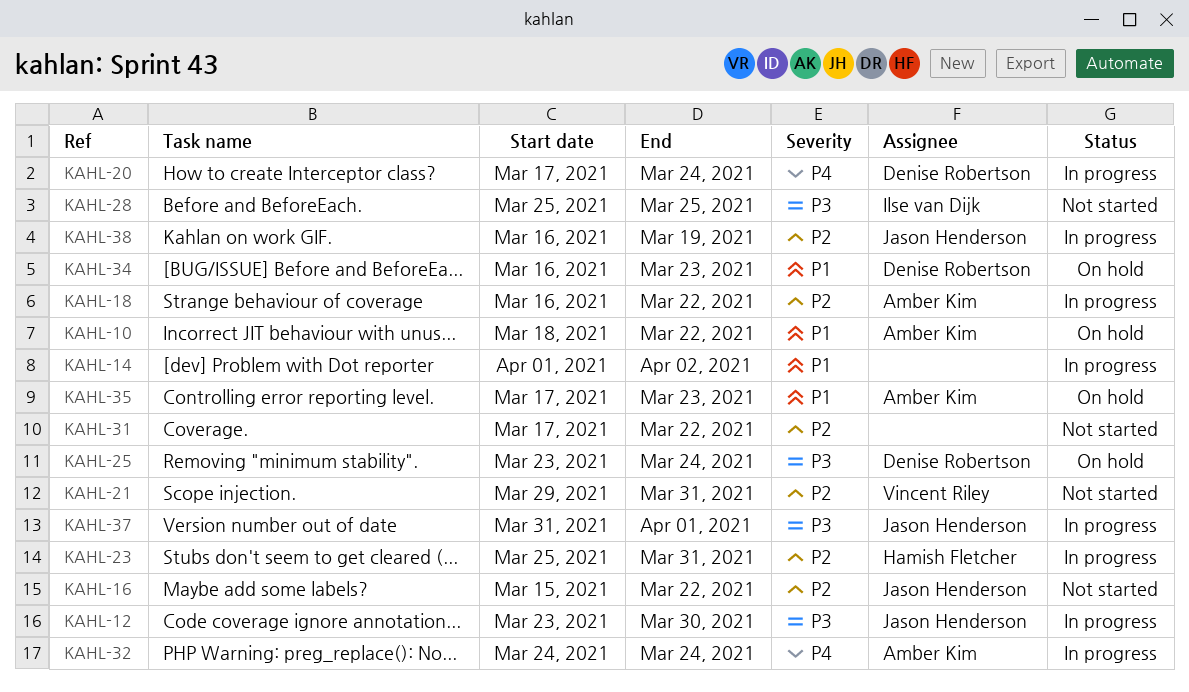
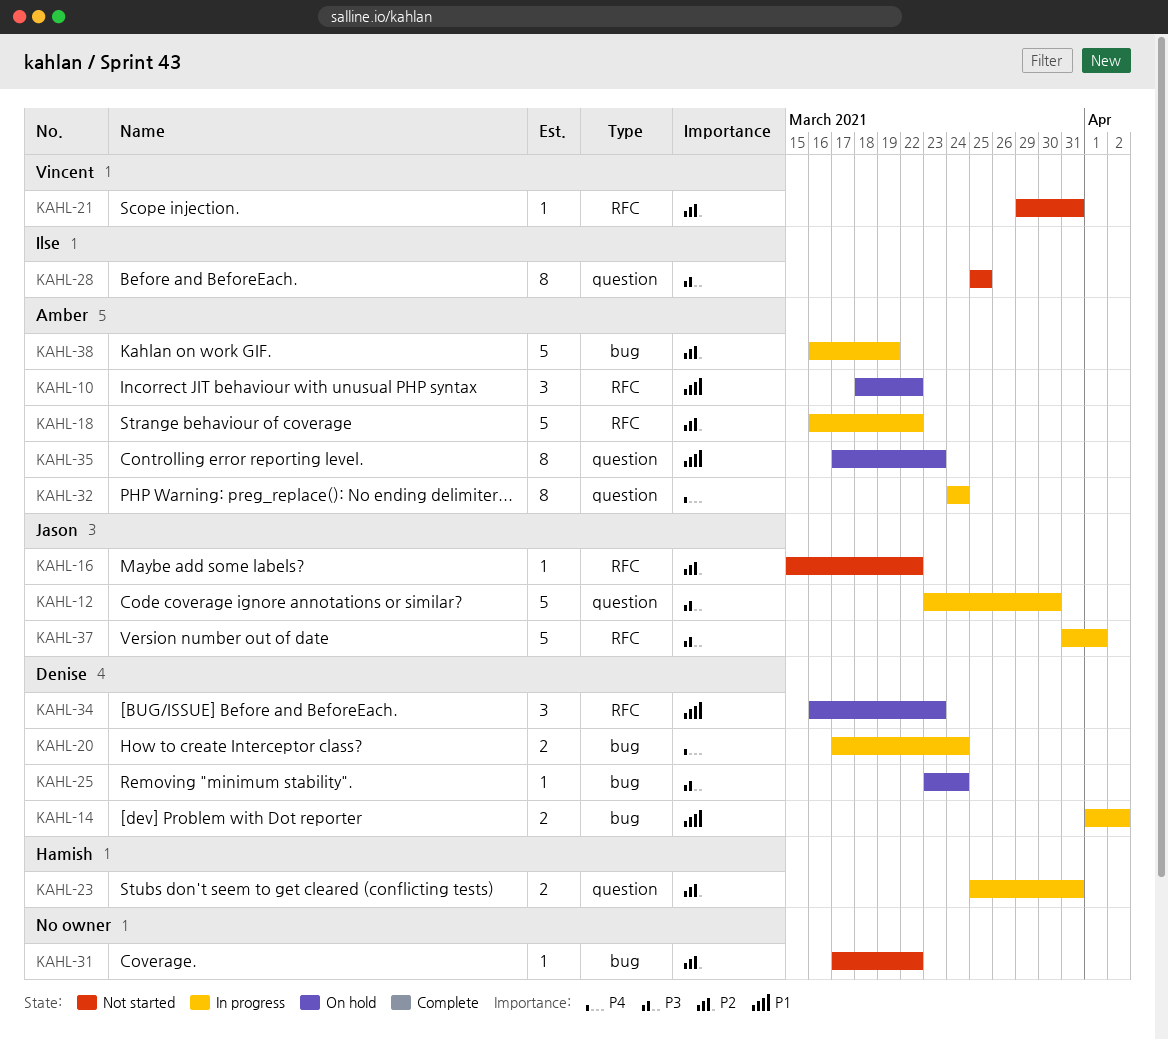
KAHL-14, owner: none -> Denise Robertson
KAHL-38, owner: Jason Henderson -> Amber Kim

